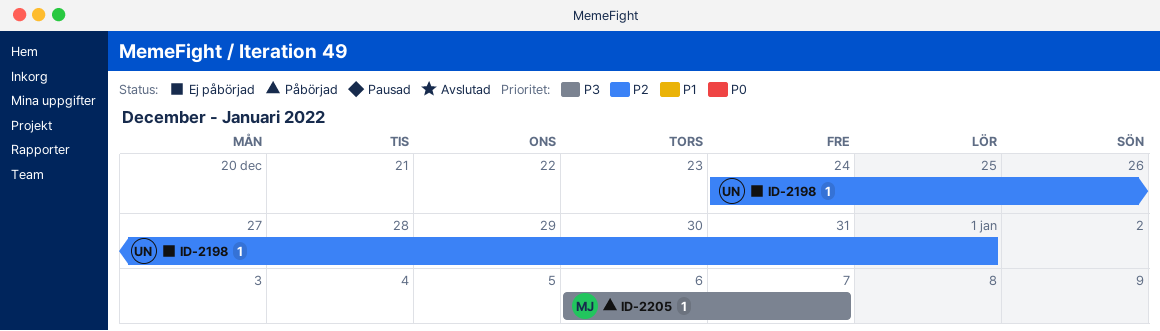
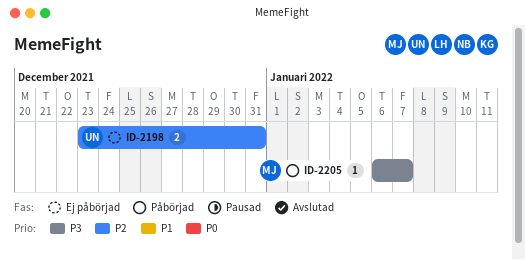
ID-2198, estimate: 1 -> 2
ID-2198, start: Dec 24 -> Dec 23
ID-2198, due: Jan 1 -> Dec 31

